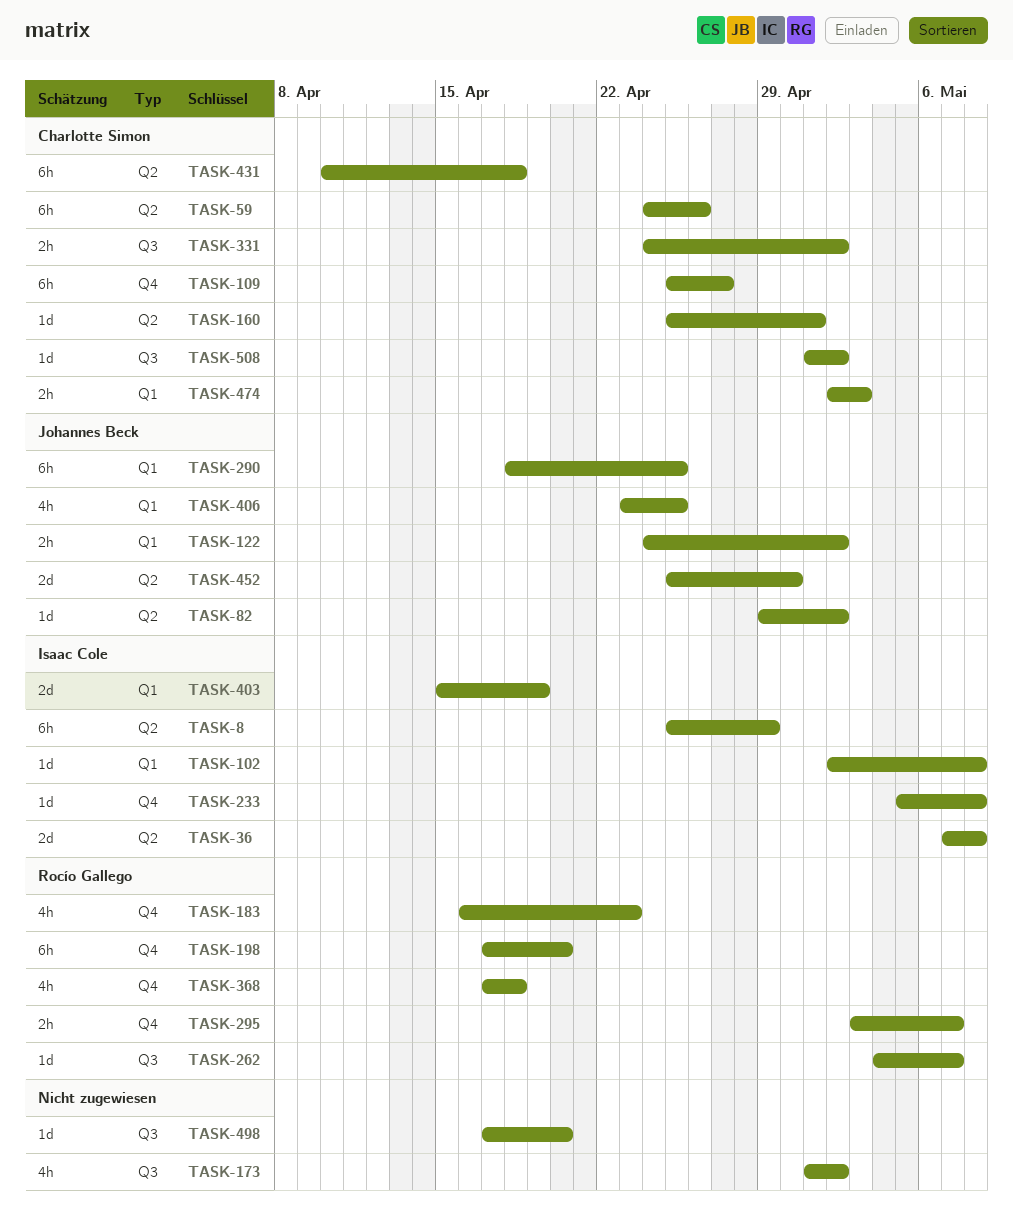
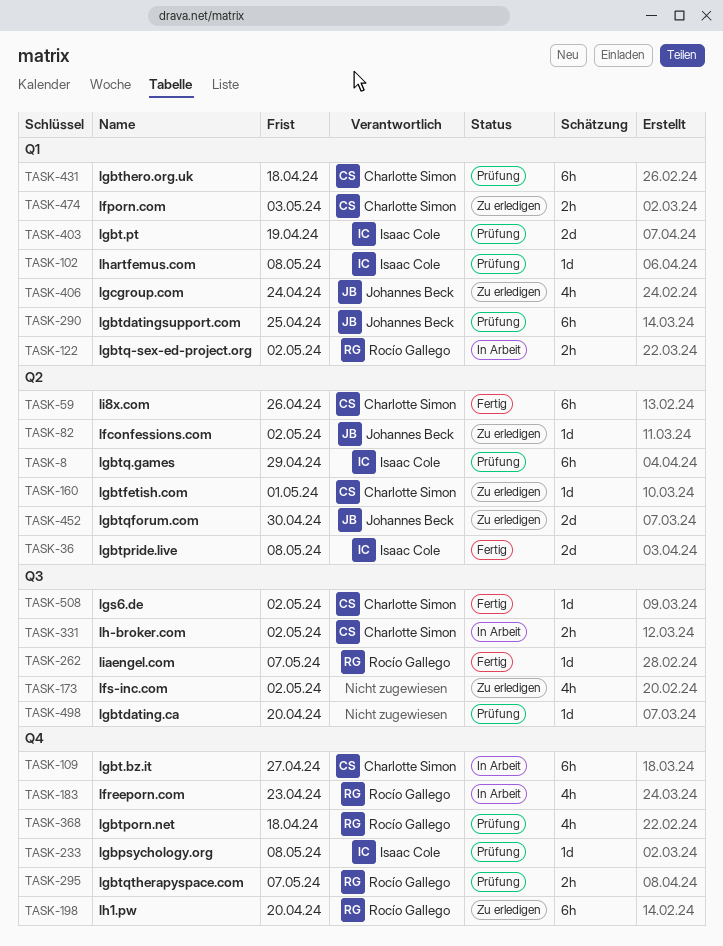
TASK-122, owner: Johannes Beck -> Rocío Gallego
TASK-406, due: Apr 25 -> Apr 24
TASK-431, label: Q2 -> Q1

